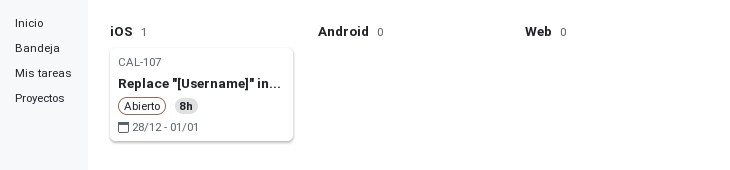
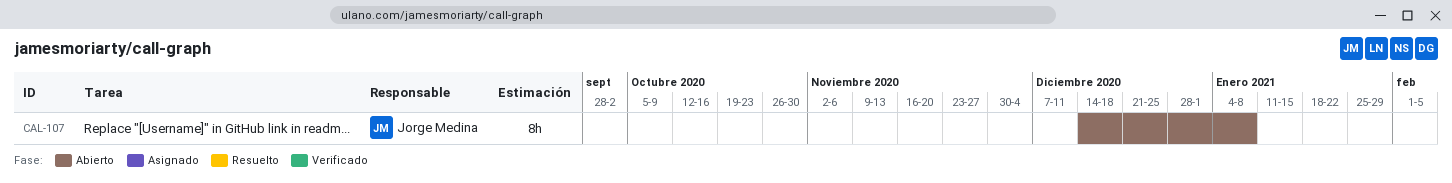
CAL-107, start: Dec 28 -> Dec 14
CAL-107, due: Jan 1 -> Jan 8

